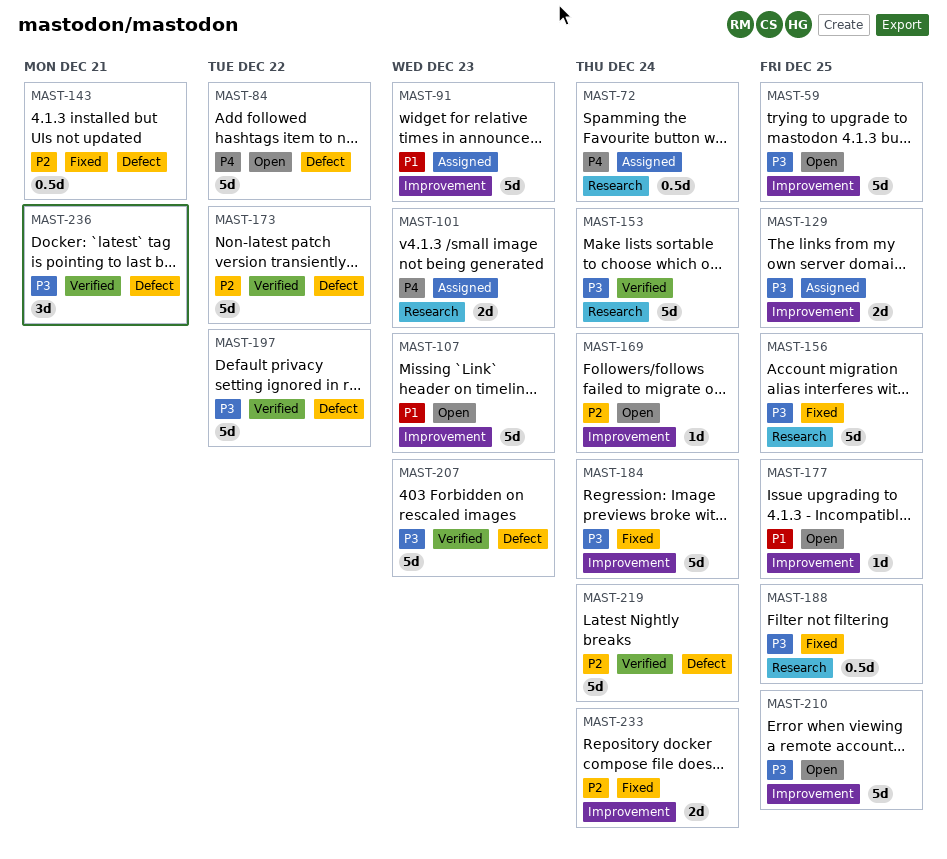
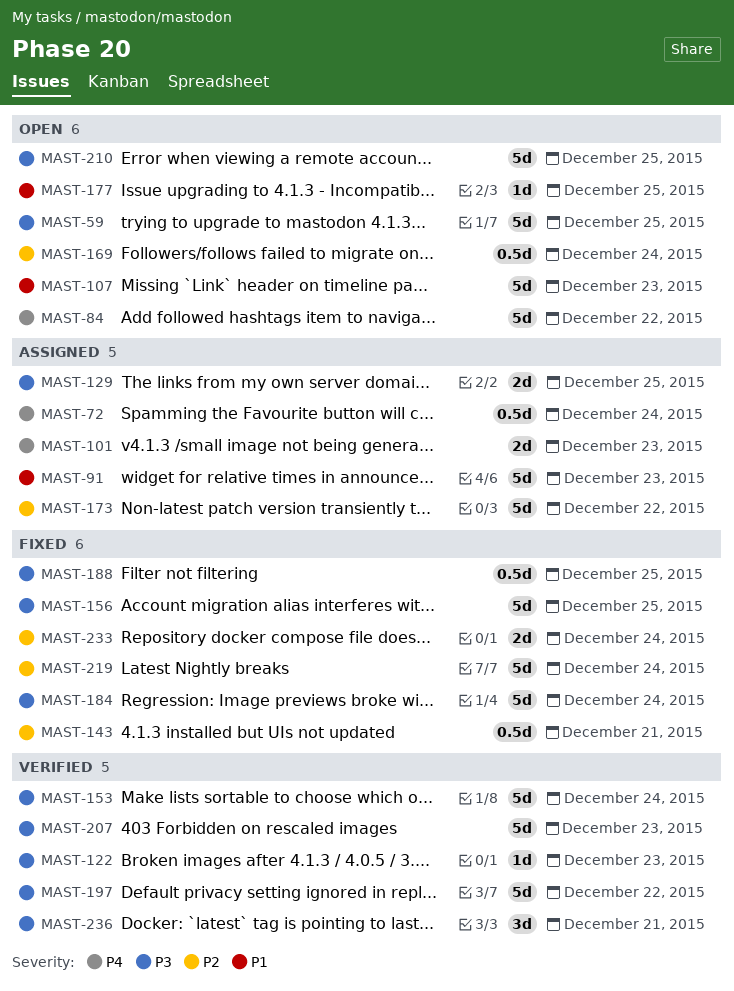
MAST-122: none -> present
MAST-169, estimate: 1d -> 0.5d
MAST-173, status: Verified -> Assigned
MAST-219, status: Verified -> Fixed

